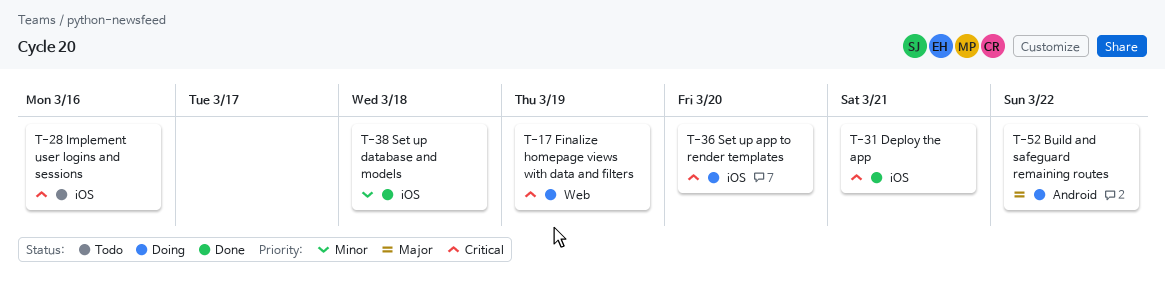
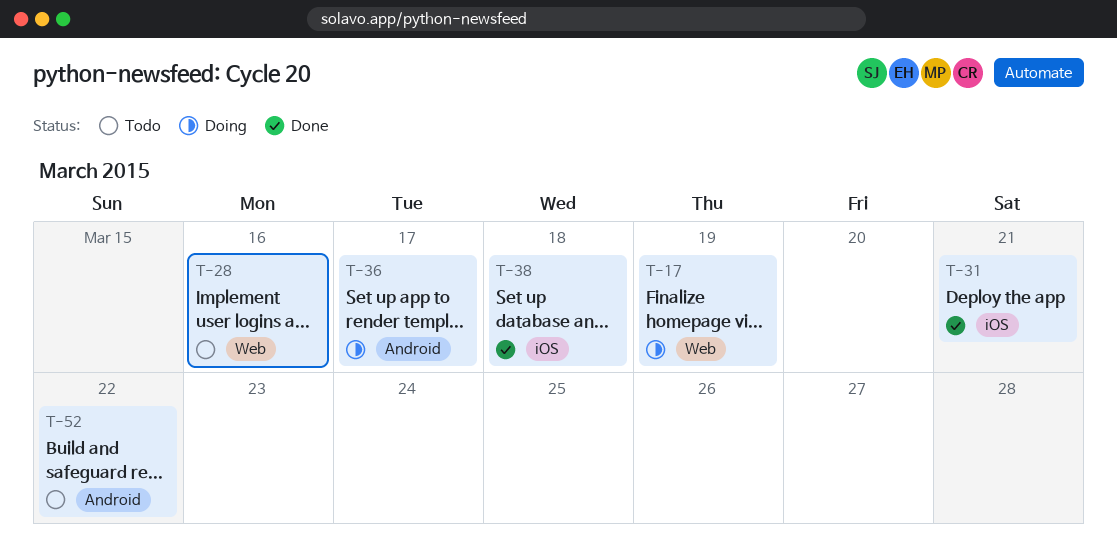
T-28, label: iOS -> Web
T-36, label: iOS -> Android
T-36, due: Mar 20 -> Mar 17
T-52, status: Doing -> Todo

